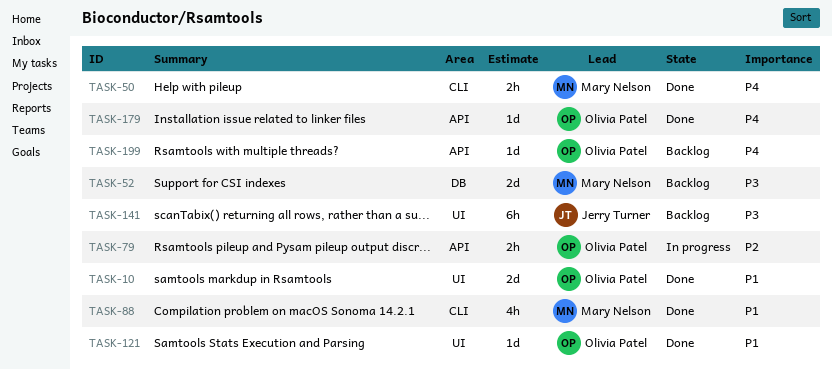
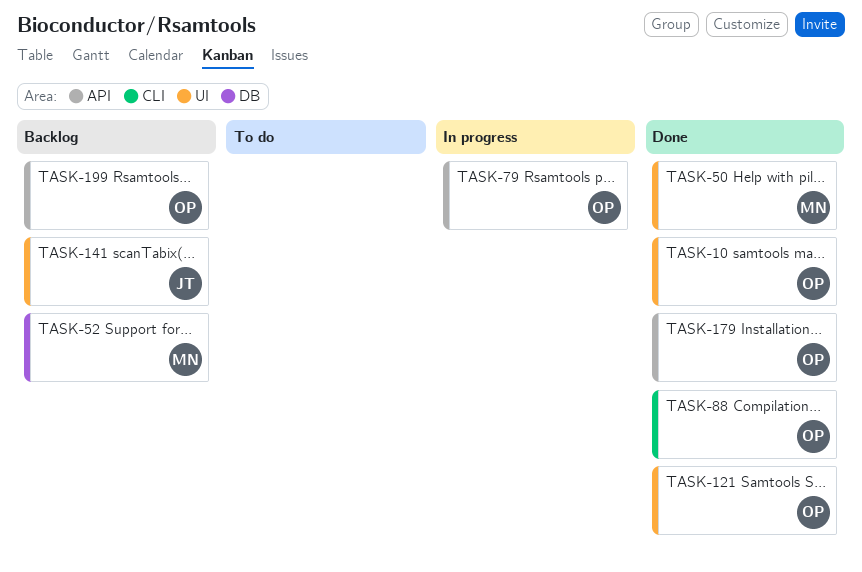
TASK-50, label: CLI -> UI
TASK-88, owner: Mary Nelson -> Olivia Patel

